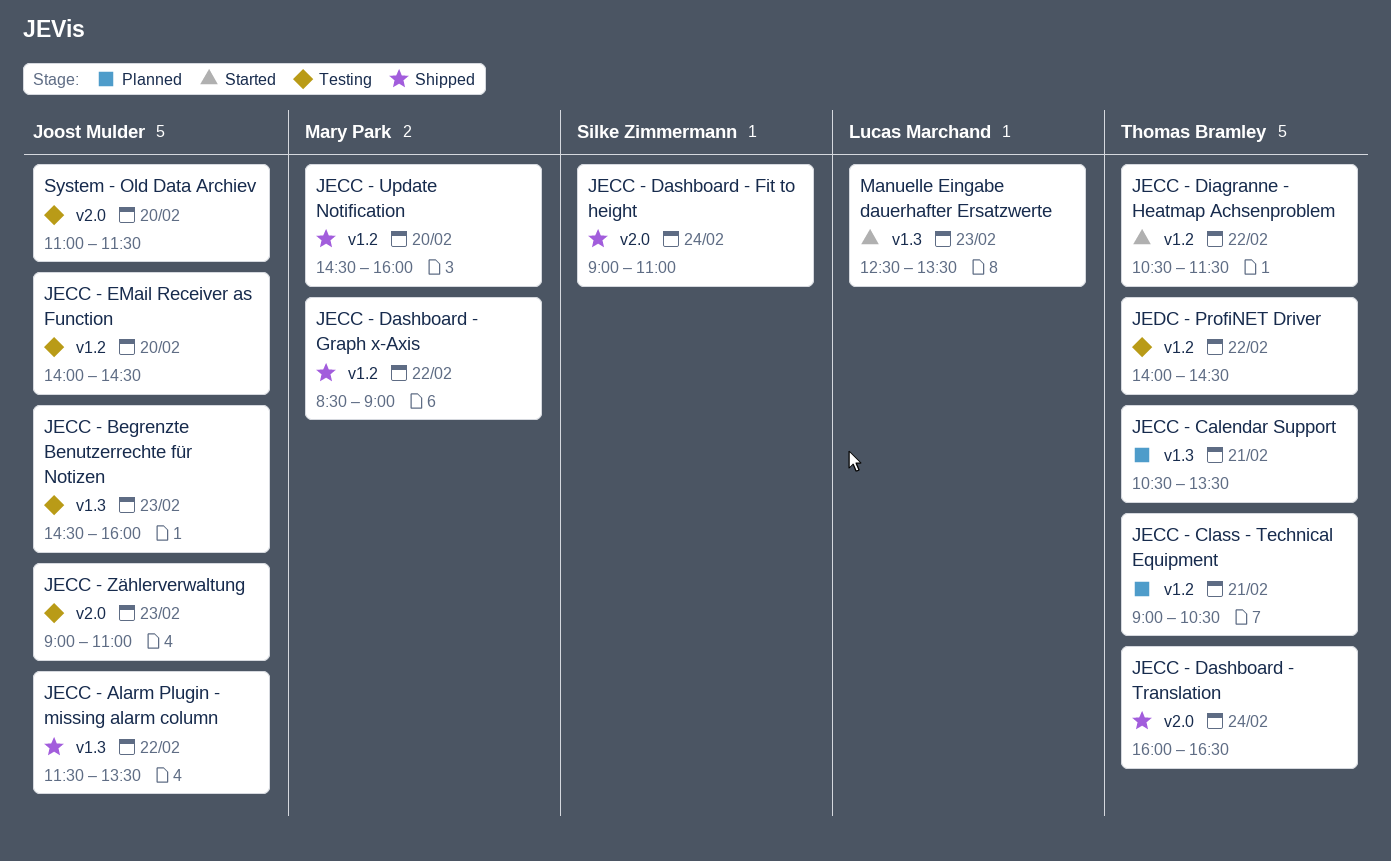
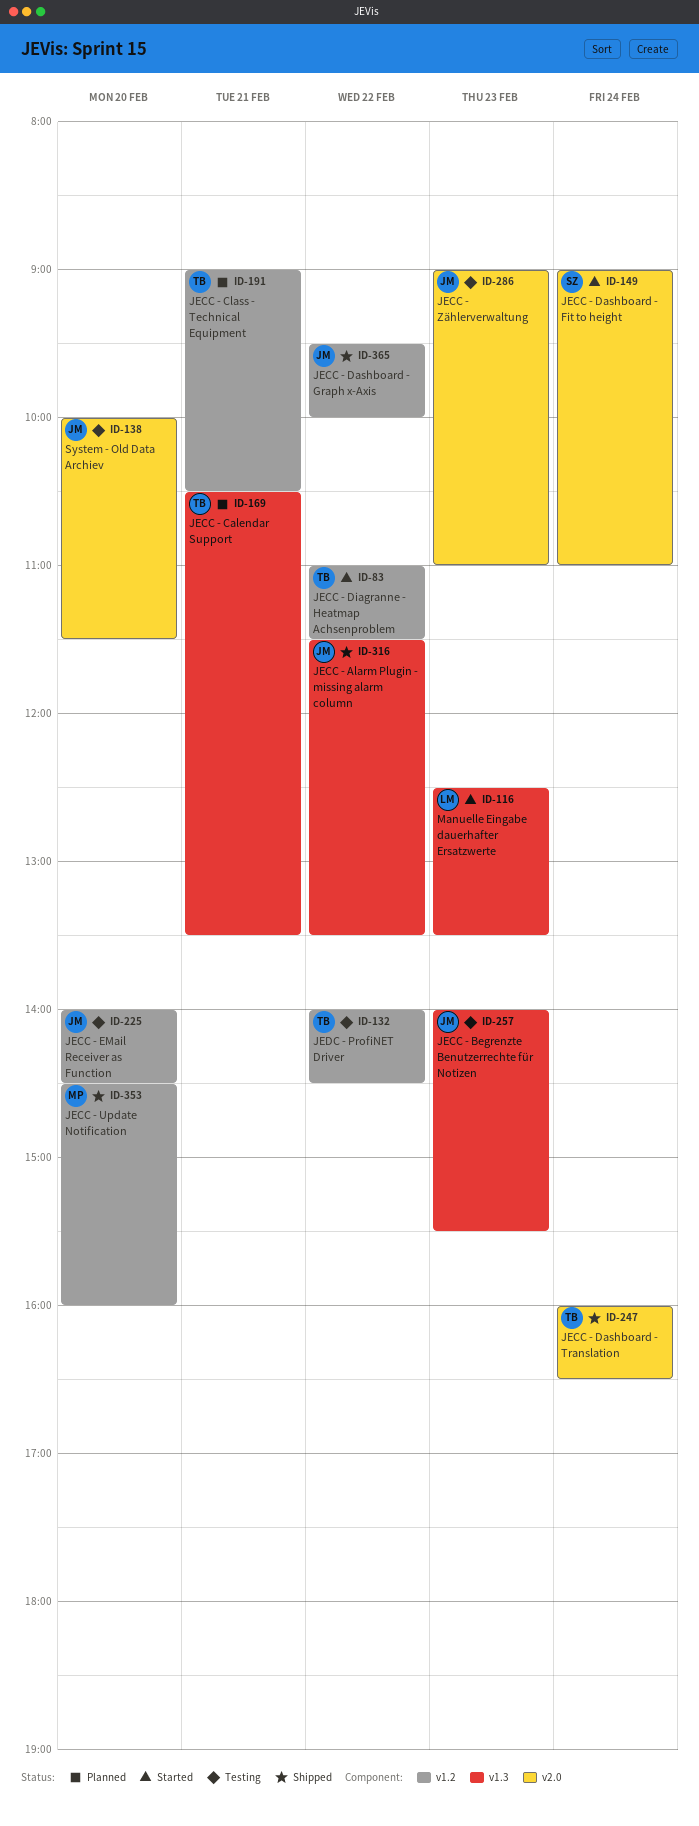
JECC - Begrenzte Benutzerrechte für Notizen, begins: 14:30 -> 14:00
JECC - Begrenzte Benutzerrechte für Notizen, ends: 16:00 -> 15:30
JECC - Dashboard - Fit to height, status: Shipped -> Started
JECC - Dashboard - Graph x-Axis, owner: Mary Park -> Joost Mulder
JECC - Dashboard - Graph x-Axis, begins: 08:30 -> 09:30
JECC - Dashboard - Graph x-Axis, ends: 09:00 -> 10:00
JECC - Diagranne - Heatmap Achsenproblem, begins: 10:30 -> 11:00
System - Old Data Archiev, begins: 11:00 -> 10:00

